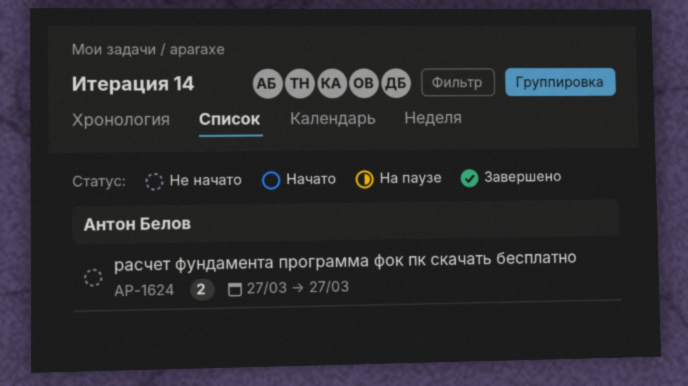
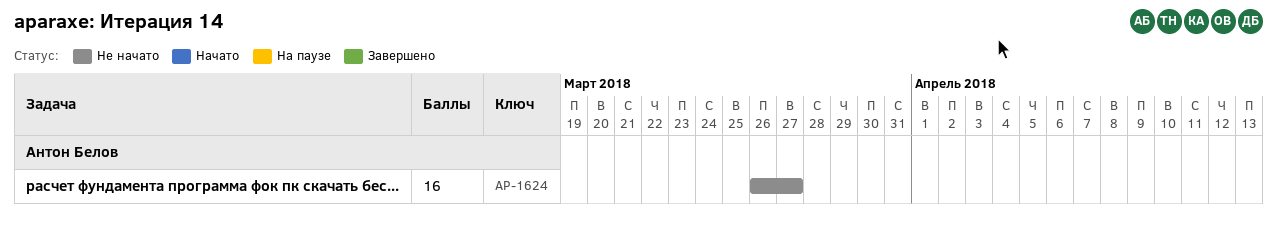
AP-1624, estimate: 2 -> 16
AP-1624, start: Mar 27 -> Mar 26

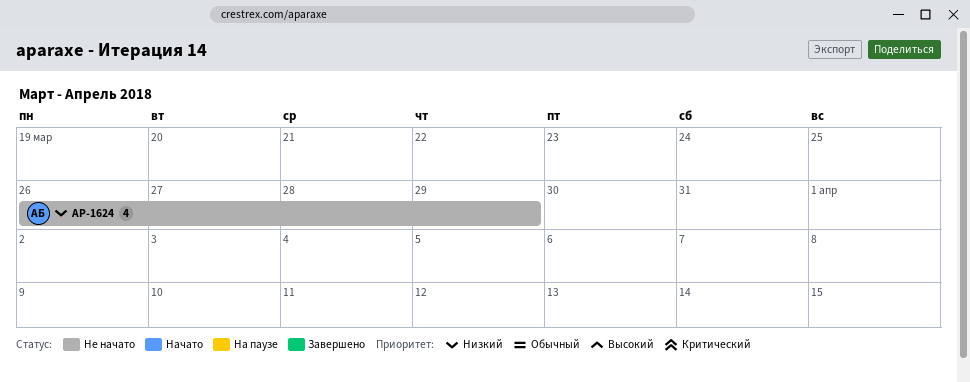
AP-1624, estimate: 16 -> 4
AP-1624, due: Mar 27 -> Mar 29

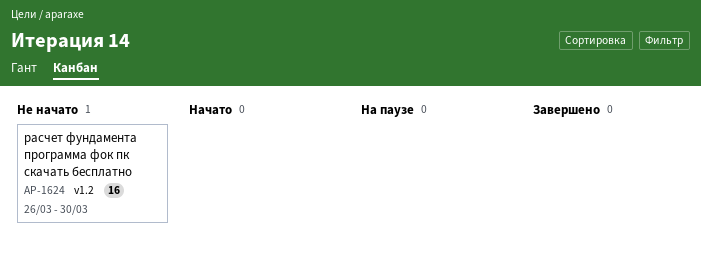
AP-1624, estimate: 4 -> 16
AP-1624, due: Mar 29 -> Mar 30

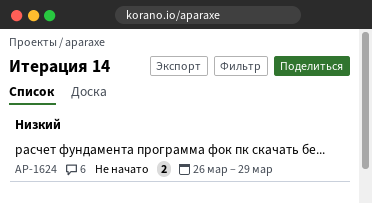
AP-1624, estimate: 16 -> 2
AP-1624, due: Mar 30 -> Mar 29

